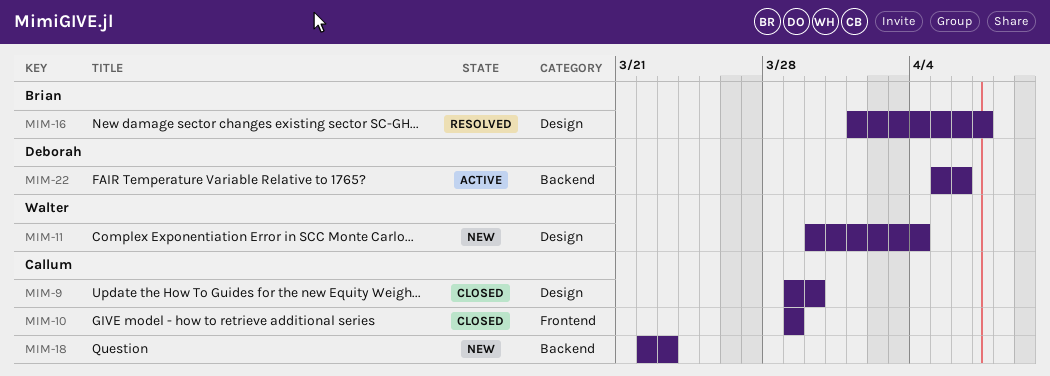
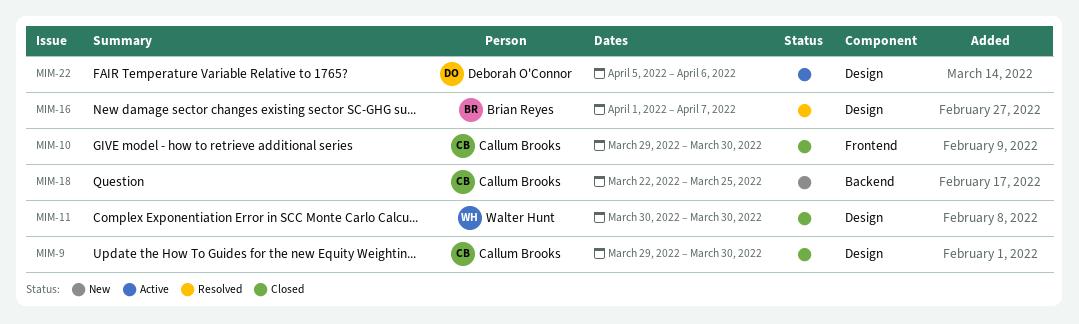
MIM-10, due: Mar 29 -> Mar 30
MIM-11, status: New -> Closed
MIM-11, due: Apr 4 -> Mar 30
MIM-18, due: Mar 23 -> Mar 25
MIM-22, label: Backend -> Design

